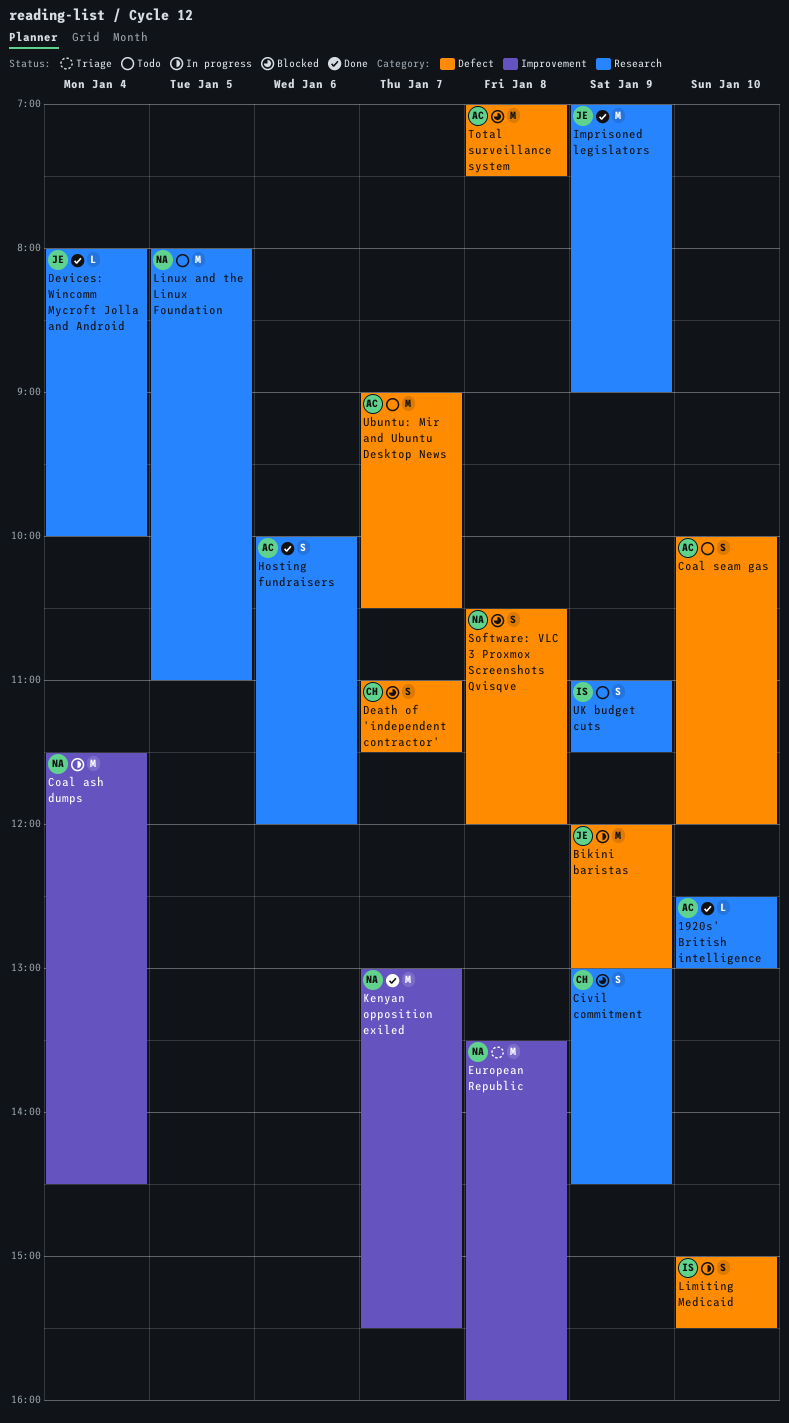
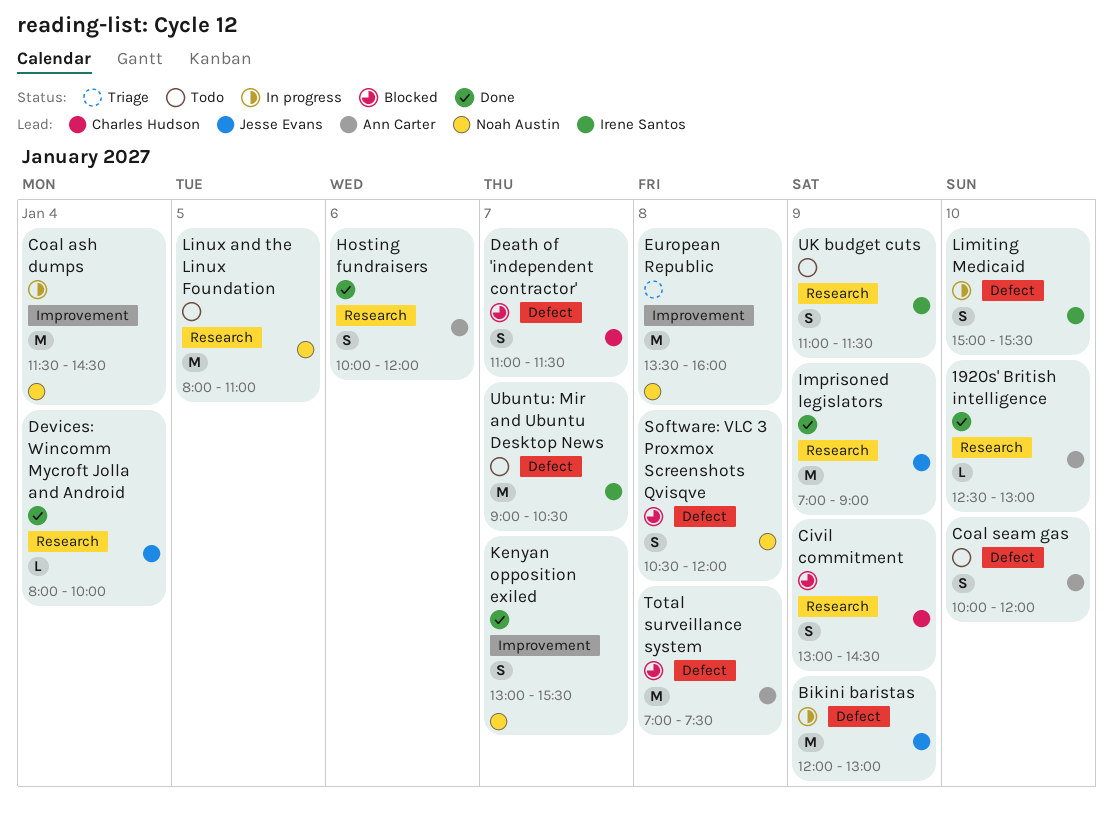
Kenyan opposition exiled, estimate: M -> S
Ubuntu: Mir and Ubuntu Desktop News, owner: Ann Carter -> Irene Santos

